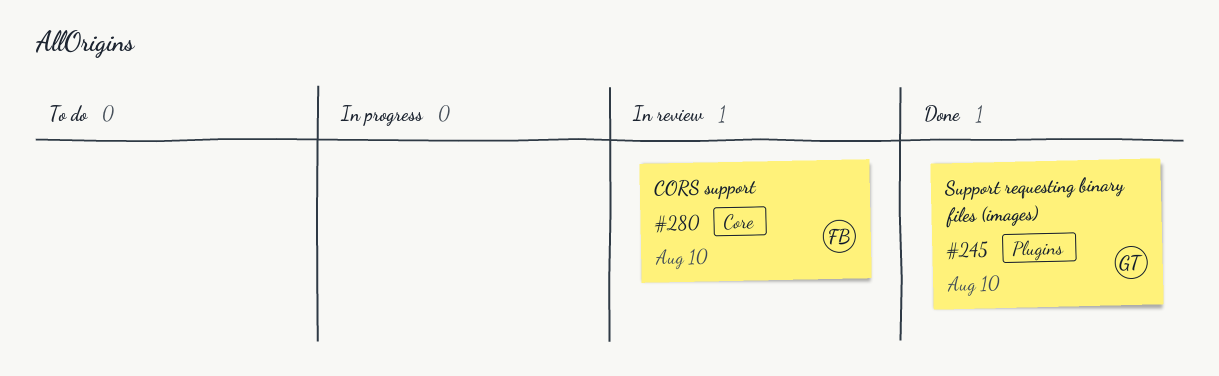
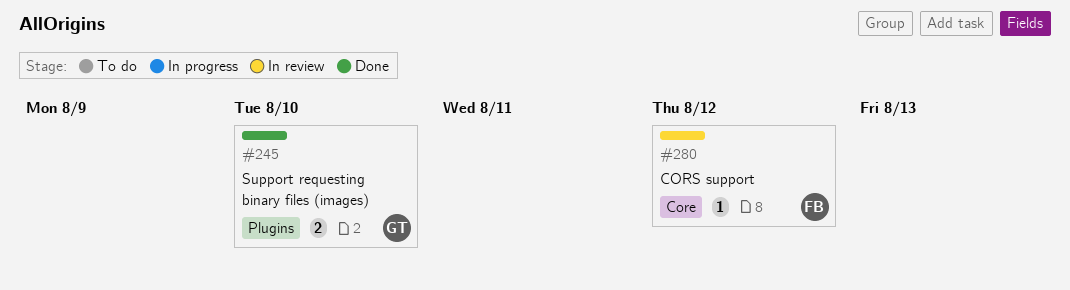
#280, due: Aug 10 -> Aug 12

